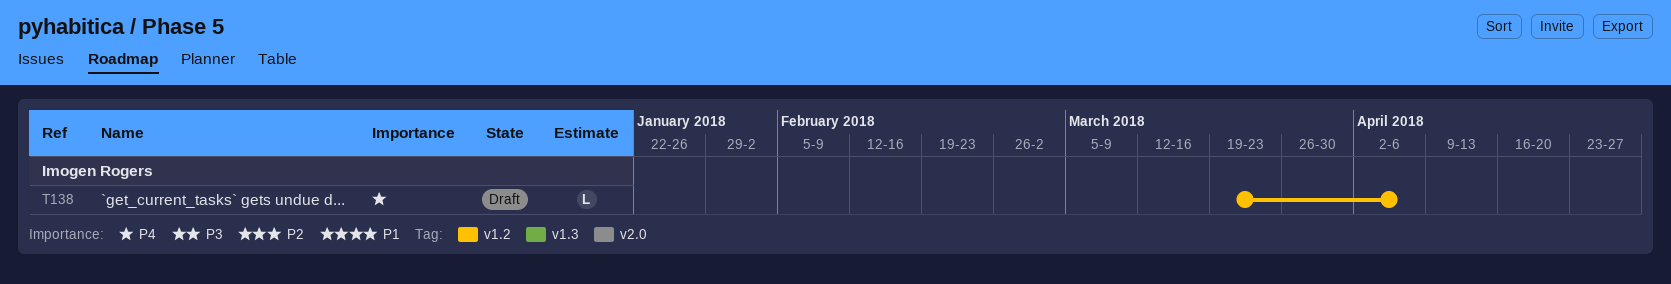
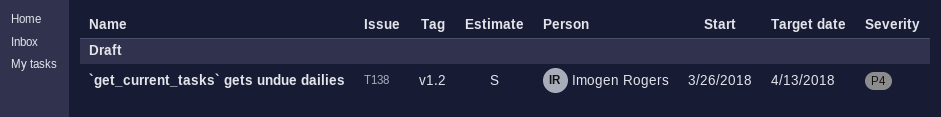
T138, estimate: L -> S
T138, start: Mar 19 -> Mar 26
T138, due: Apr 6 -> Apr 13

